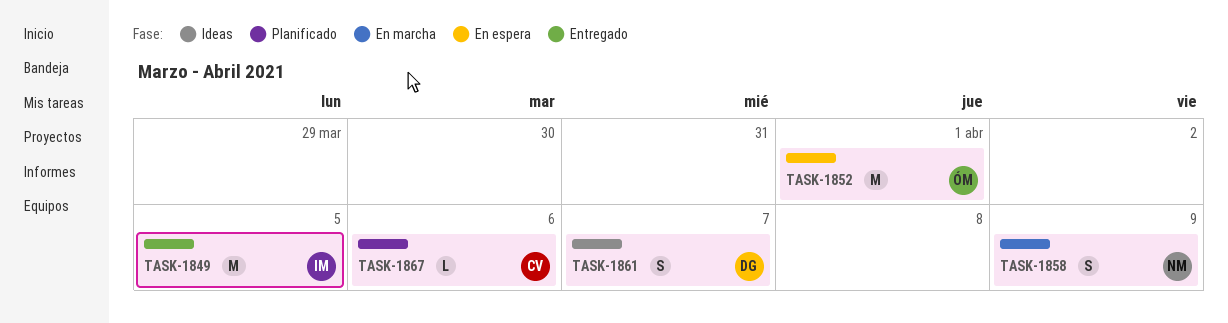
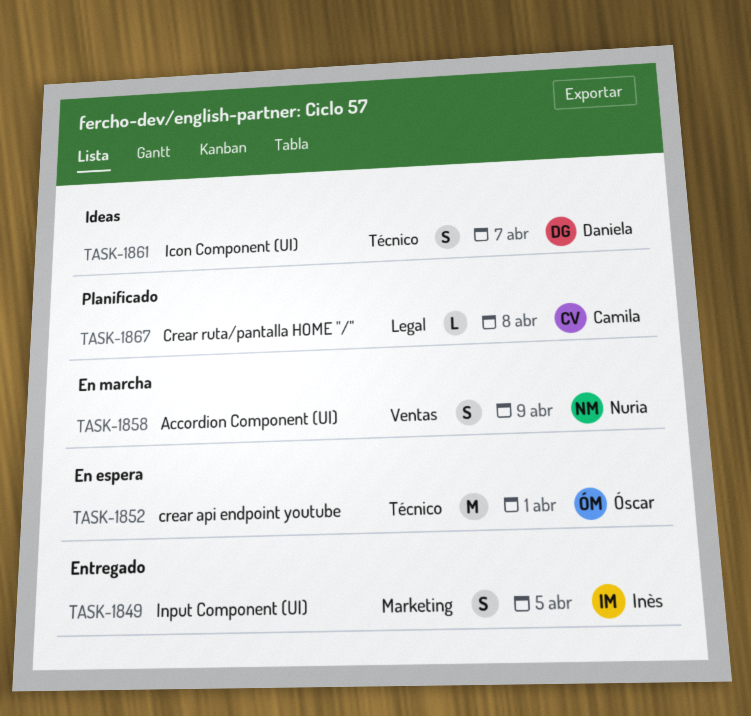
TASK-1849, estimate: M -> S
TASK-1867, due: Apr 6 -> Apr 8

